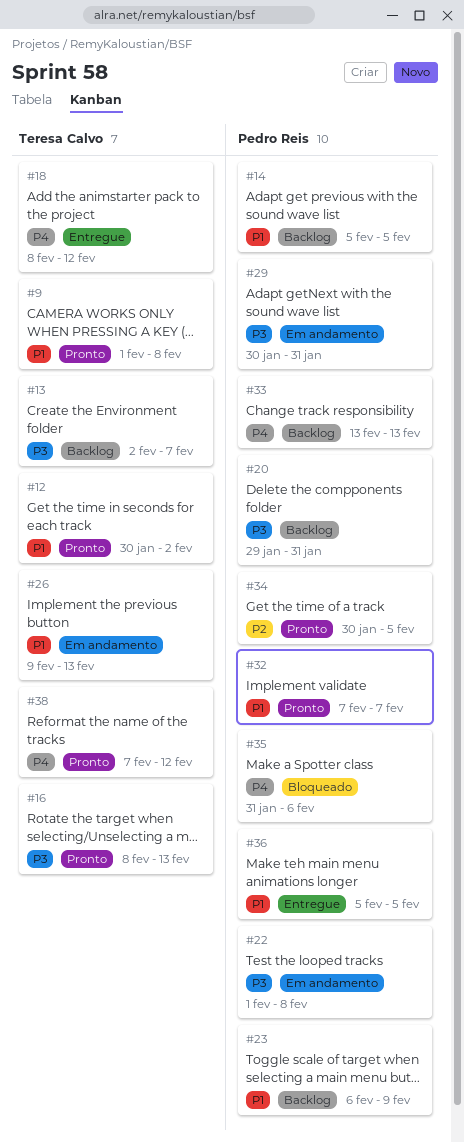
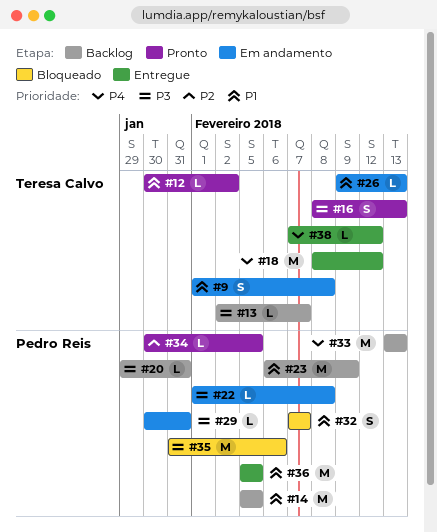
#9, status: Pronto -> Em andamento
#32, status: Pronto -> Bloqueado
#35, priority: P4 -> P3
#38, status: Pronto -> Entregue

